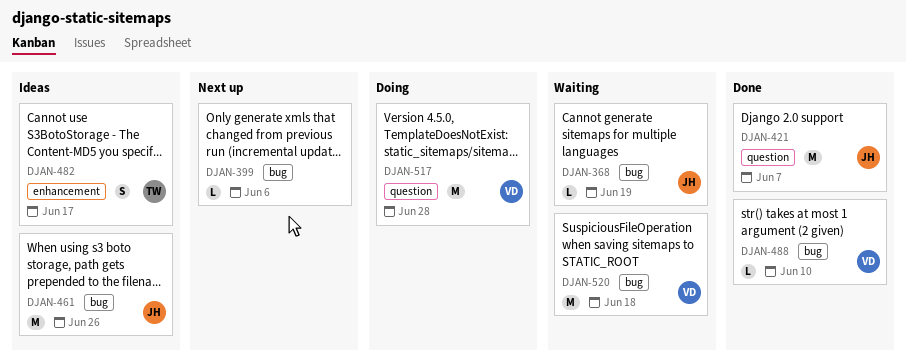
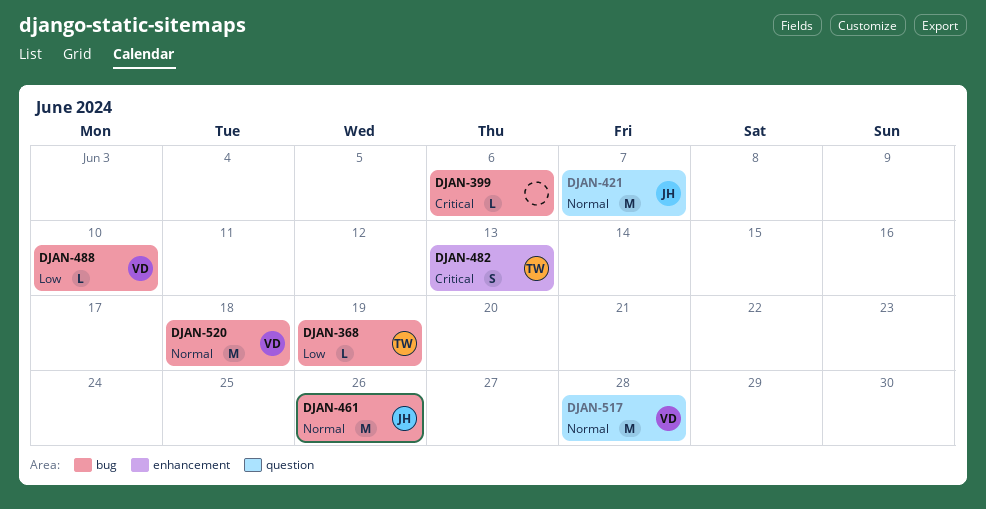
DJAN-368, owner: JH -> TW
DJAN-482, due: Jun 17 -> Jun 13

